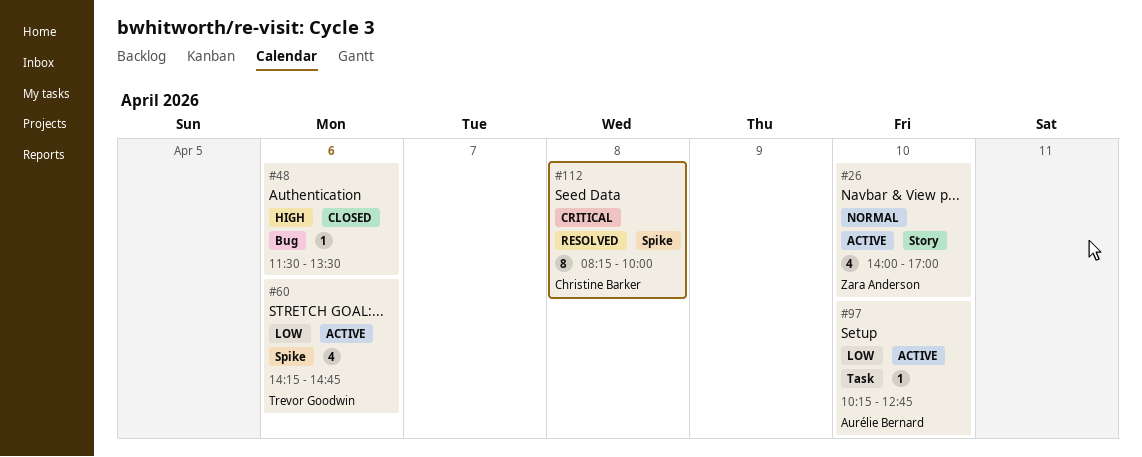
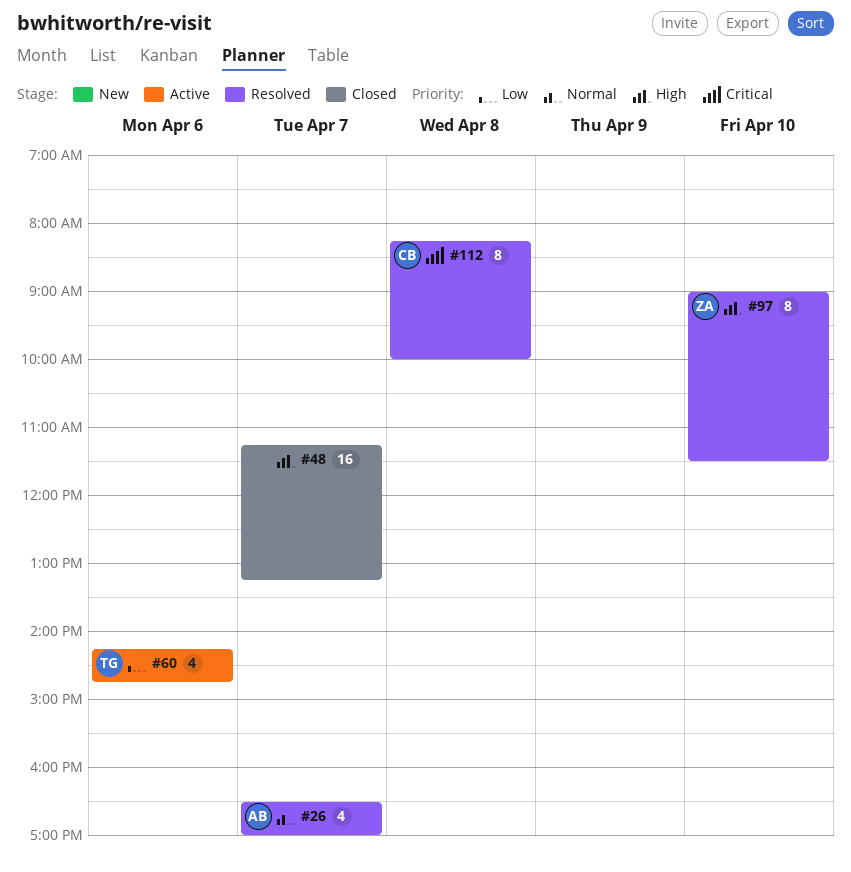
#26, status: Active -> Resolved
#26, owner: Zara Anderson -> Aurélie Bernard
#26, day: Apr 10 -> Apr 7
#26, begins: 14:00 -> 16:30
#48, estimate: 1 -> 16
#48, day: Apr 6 -> Apr 7
#48, begins: 11:30 -> 11:15
#48, ends: 13:30 -> 13:15
#97, status: Active -> Resolved
#97, owner: Aurélie Bernard -> Zara Anderson
#97, priority: Low -> High
#97, estimate: 1 -> 8
#97, begins: 10:15 -> 09:00
#97, ends: 12:45 -> 11:30

